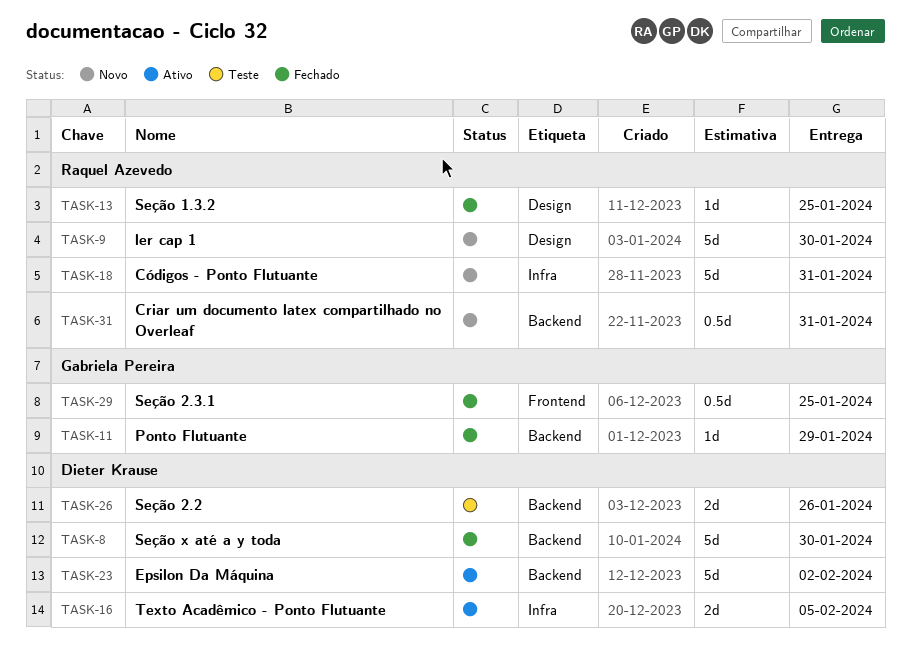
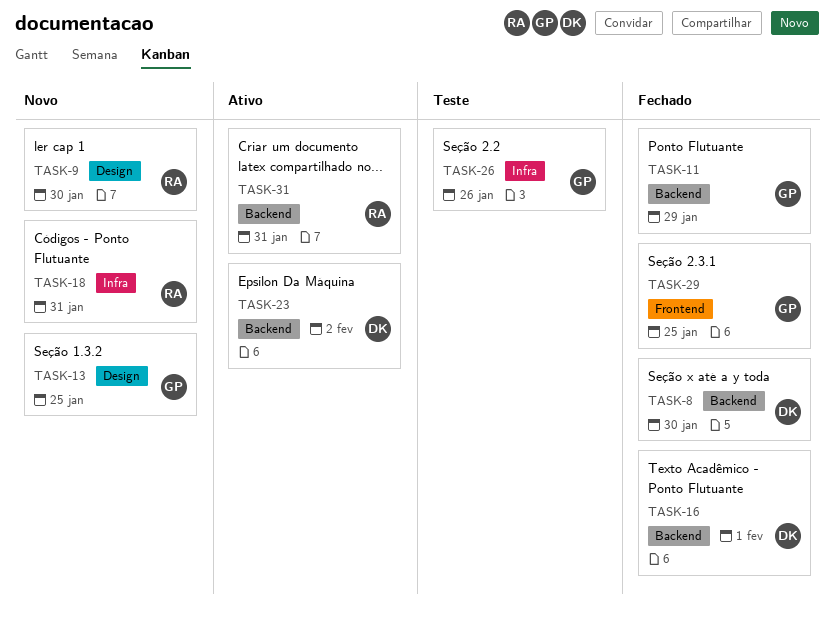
TASK-13, status: Fechado -> Novo
TASK-13, owner: Raquel Azevedo -> Gabriela Pereira
TASK-16, status: Ativo -> Fechado
TASK-16, label: Infra -> Backend
TASK-16, due: Feb 5 -> Feb 1
TASK-26, owner: Dieter Krause -> Gabriela Pereira
TASK-26, label: Backend -> Infra
TASK-31, status: Novo -> Ativo

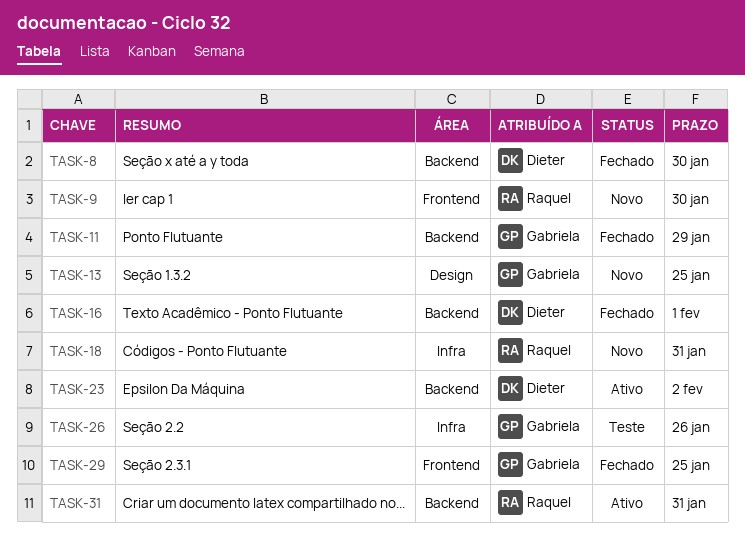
TASK-9, label: Design -> Frontend

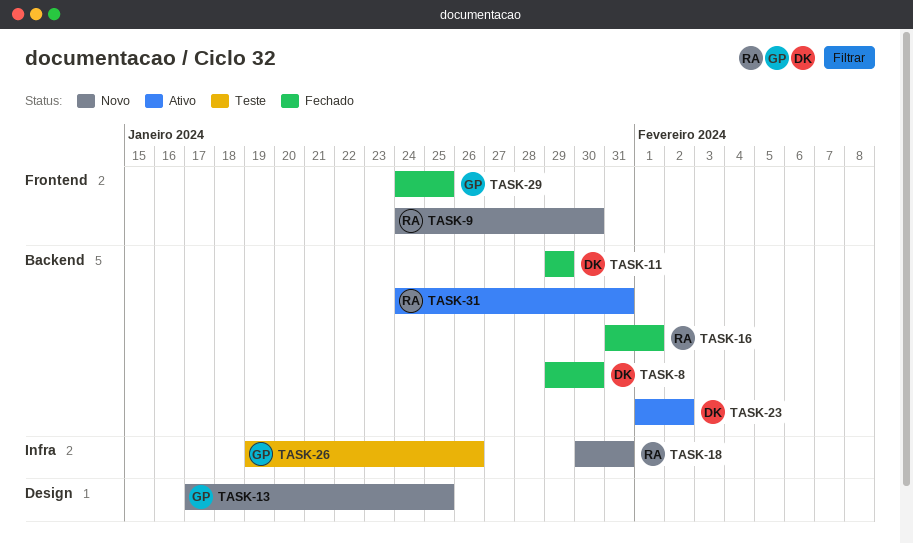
TASK-11, owner: Gabriela -> Dieter
TASK-16, owner: Dieter -> Raquel

